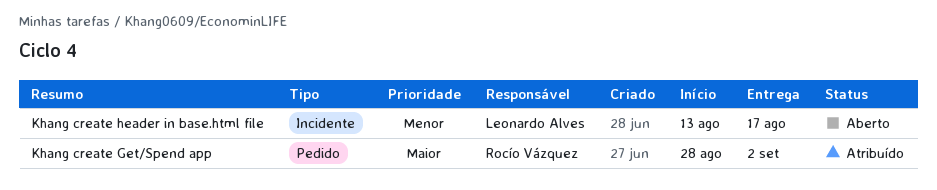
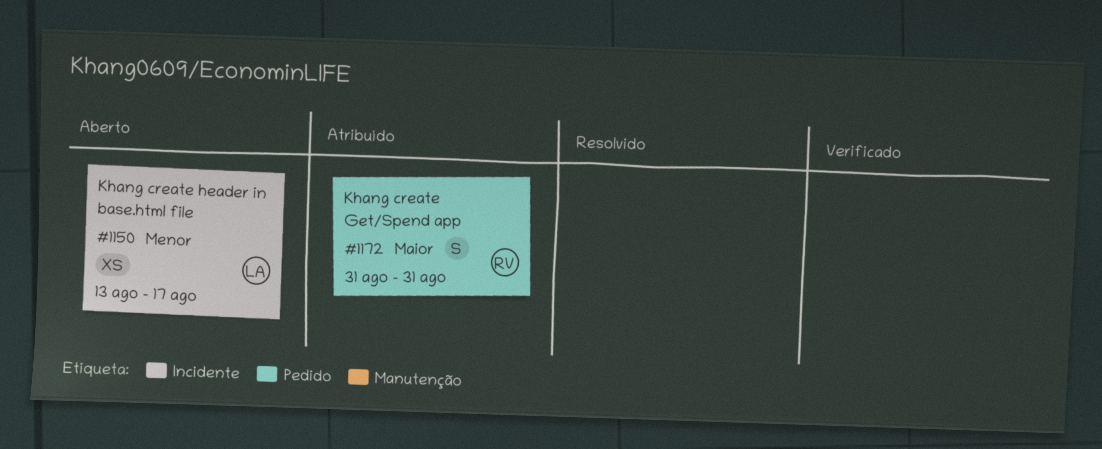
Khang create Get/Spend app, start: Aug 28 -> Aug 31
Khang create Get/Spend app, due: Sep 2 -> Aug 31

